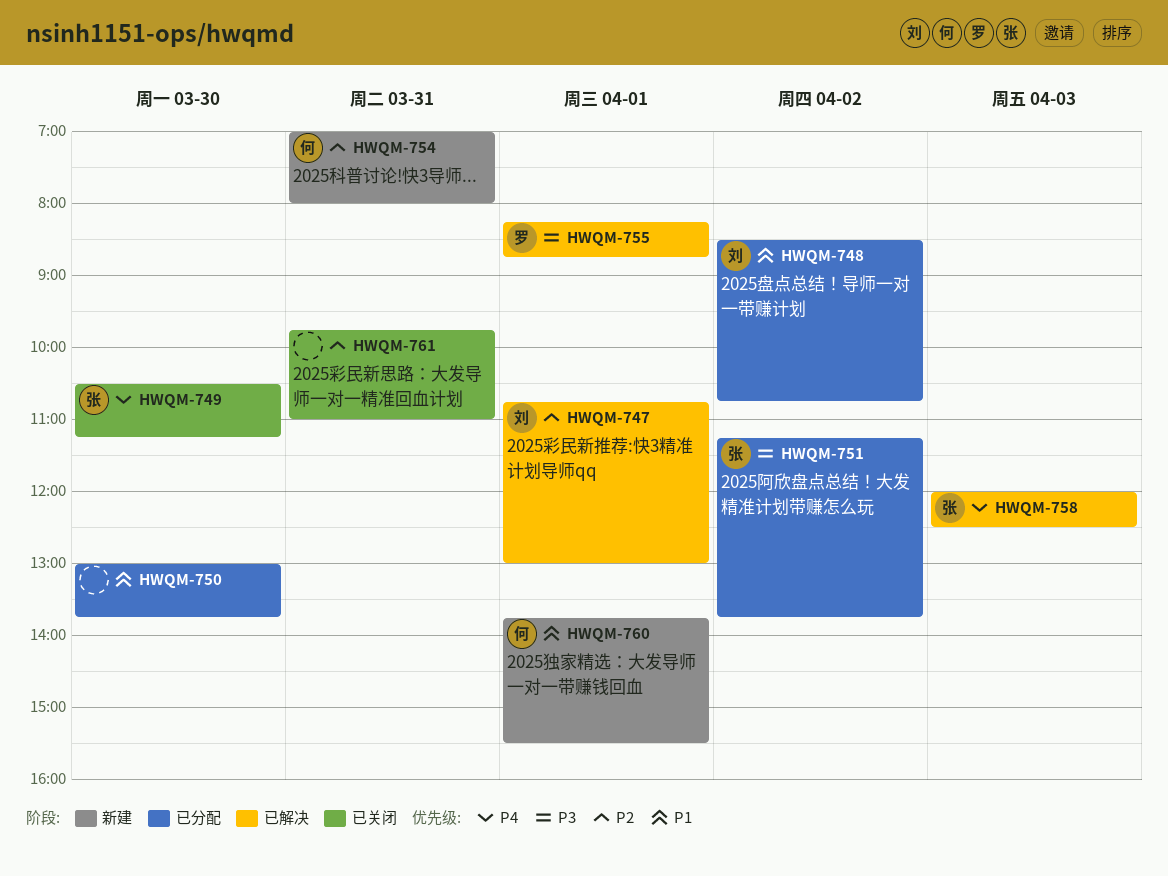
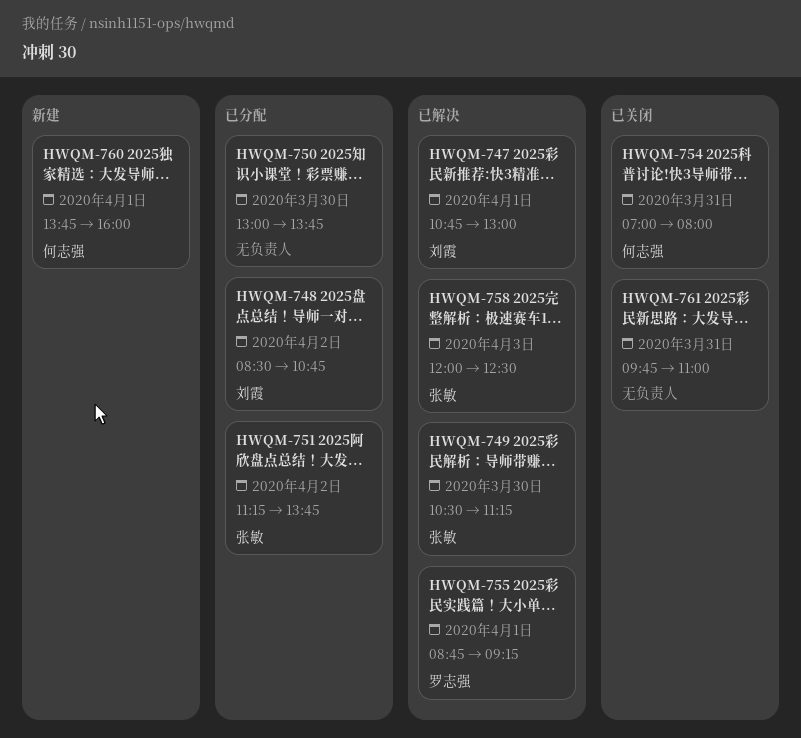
HWQM-749, status: 已关闭 -> 已解决
HWQM-754, status: 新建 -> 已关闭
HWQM-755, begins: 08:15 -> 08:45
HWQM-755, ends: 08:45 -> 09:15
HWQM-760, ends: 15:30 -> 16:00

